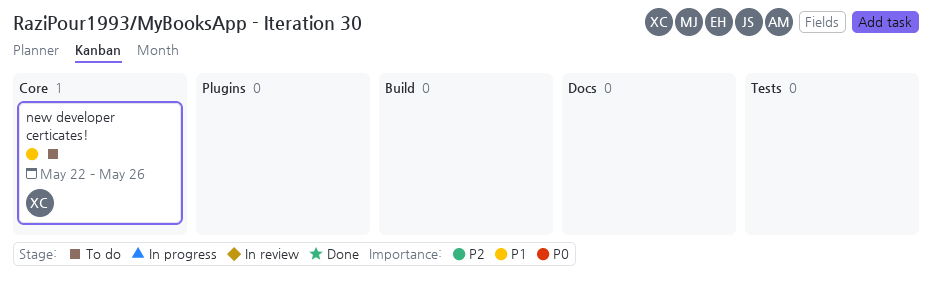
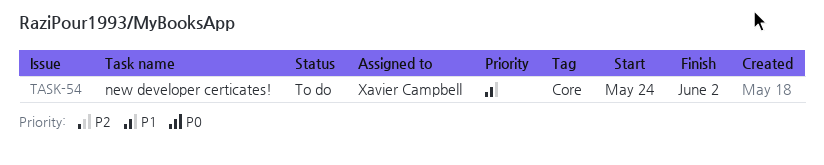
new developer certicates!, start: May 22 -> May 24
new developer certicates!, due: May 26 -> Jun 2

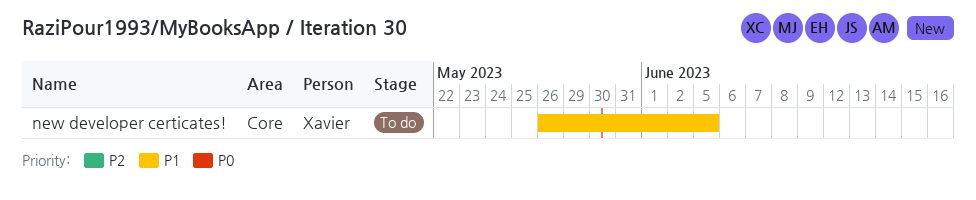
new developer certicates!, start: May 24 -> May 26
new developer certicates!, due: Jun 2 -> Jun 5

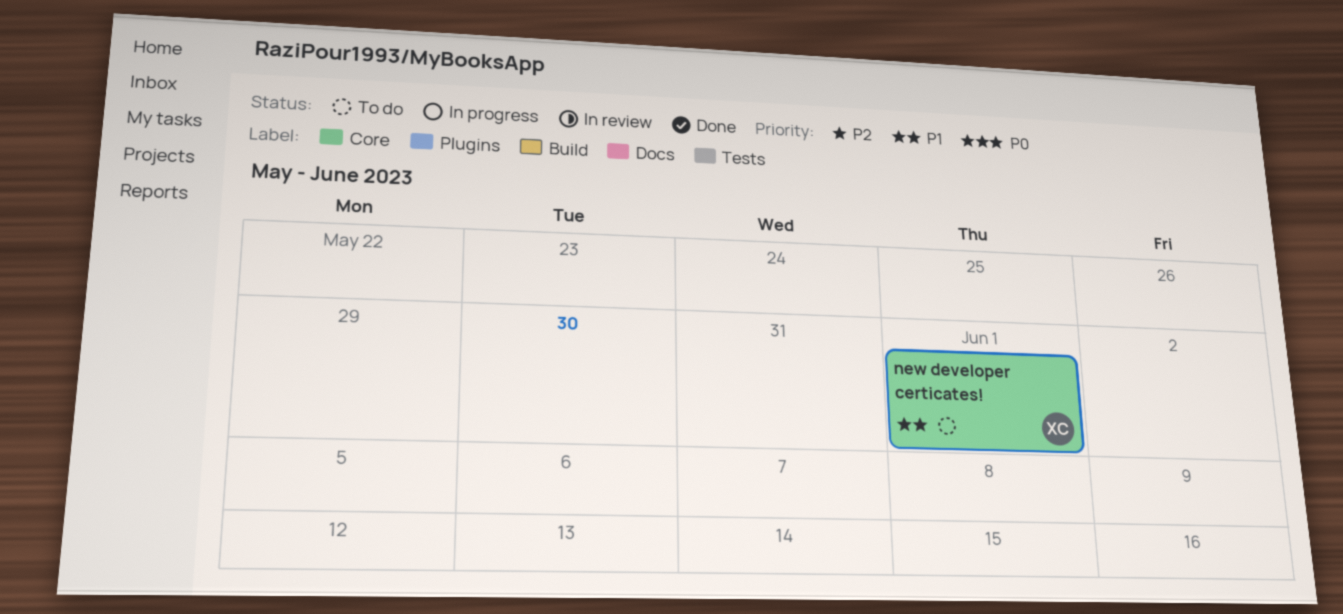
new developer certicates!, due: Jun 5 -> Jun 1

